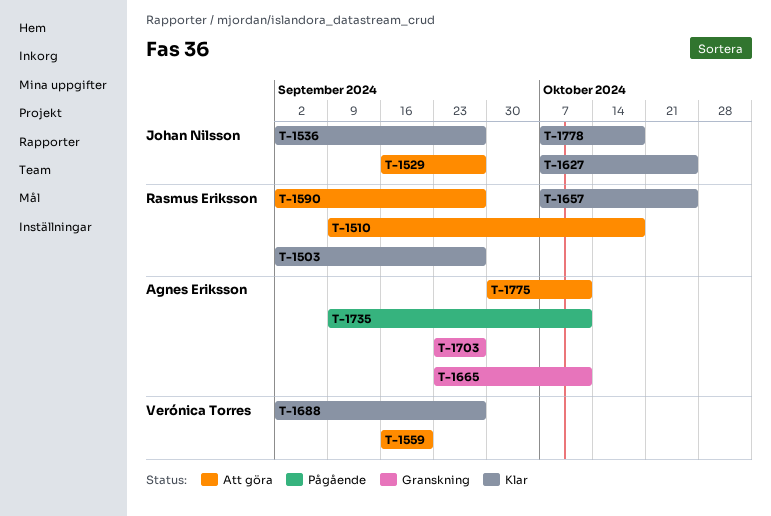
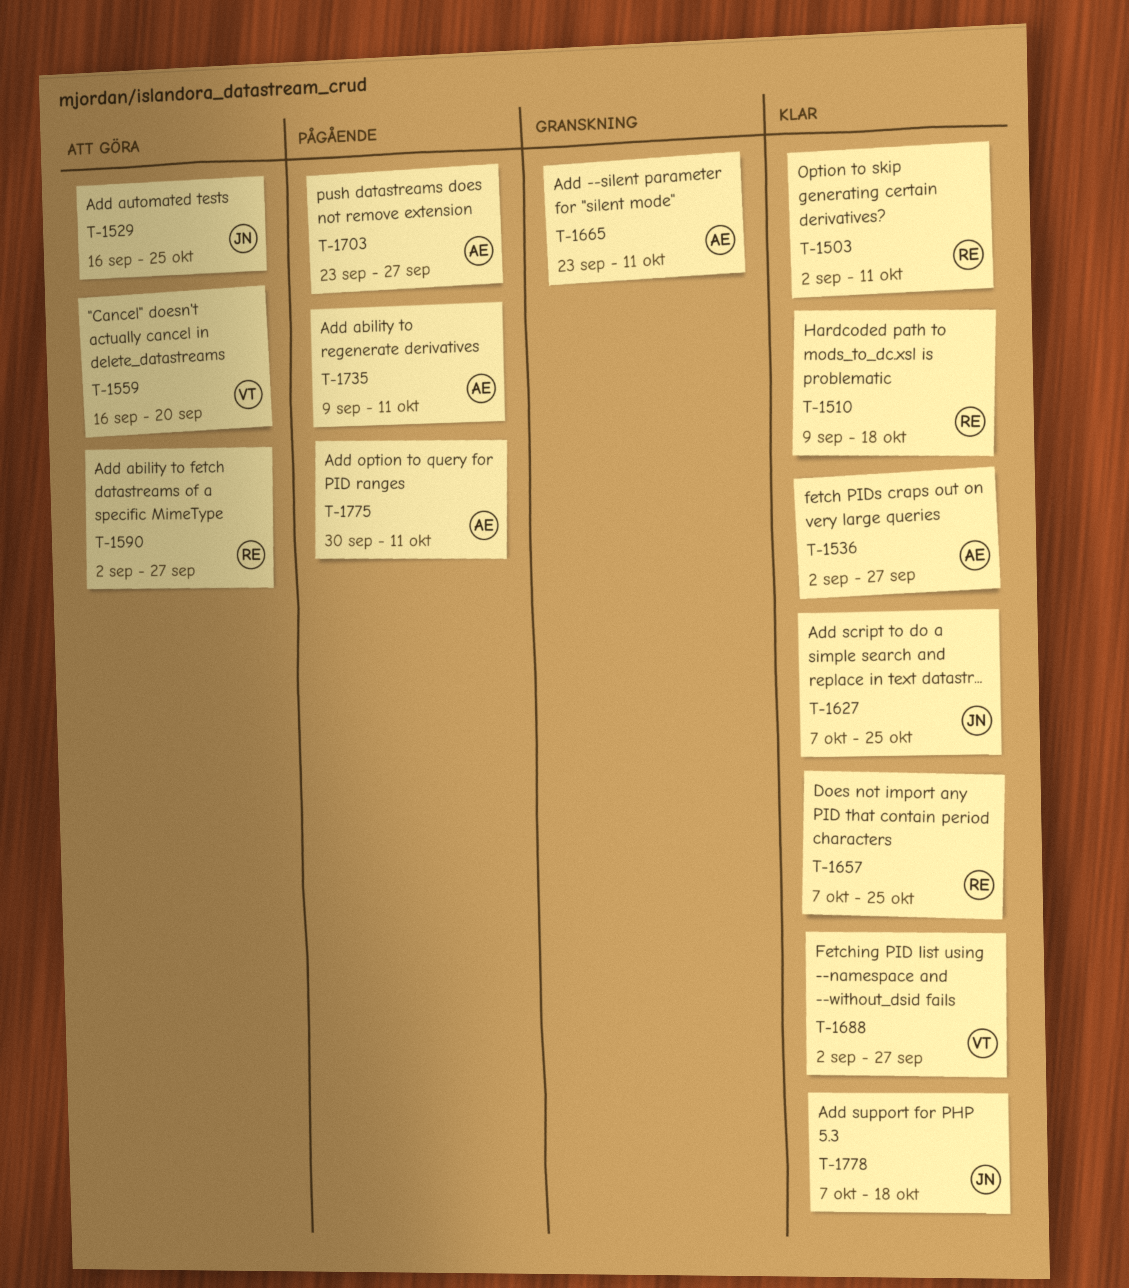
T-1503, due: Sep 27 -> Oct 11
T-1510, status: Att göra -> Klar
T-1529, due: Sep 27 -> Oct 25
T-1536, owner: Johan Nilsson -> Agnes Eriksson
T-1703, status: Granskning -> Pågående
T-1775, status: Att göra -> Pågående

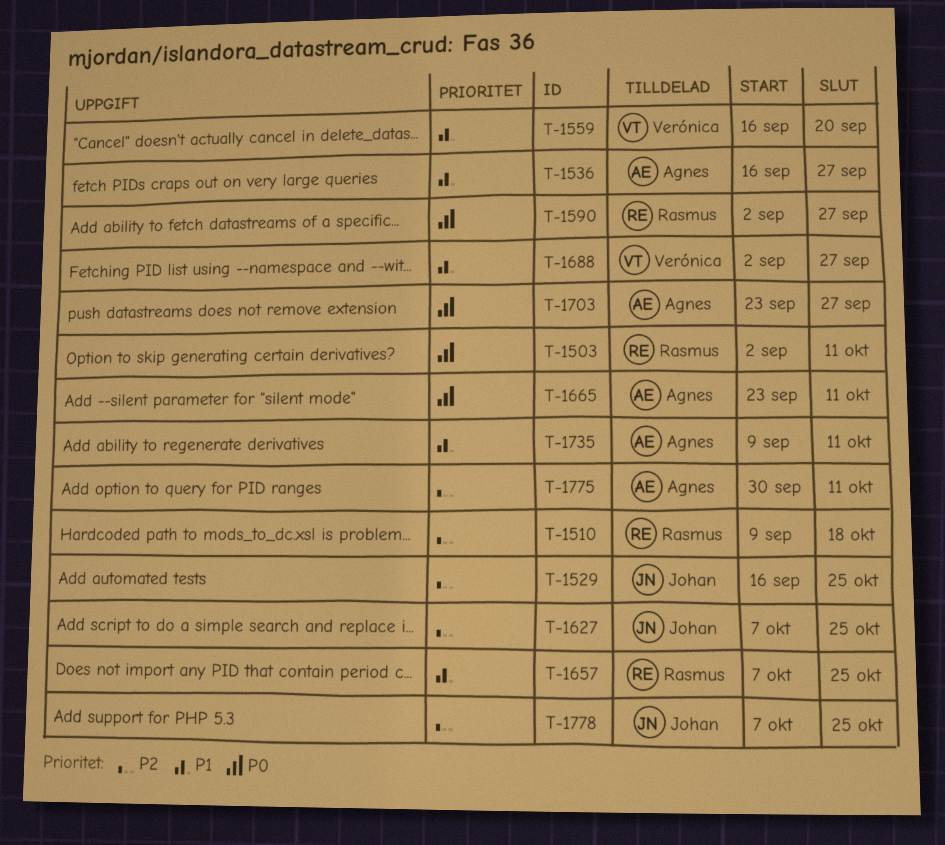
T-1536, start: Sep 2 -> Sep 16
T-1778, due: Oct 18 -> Oct 25

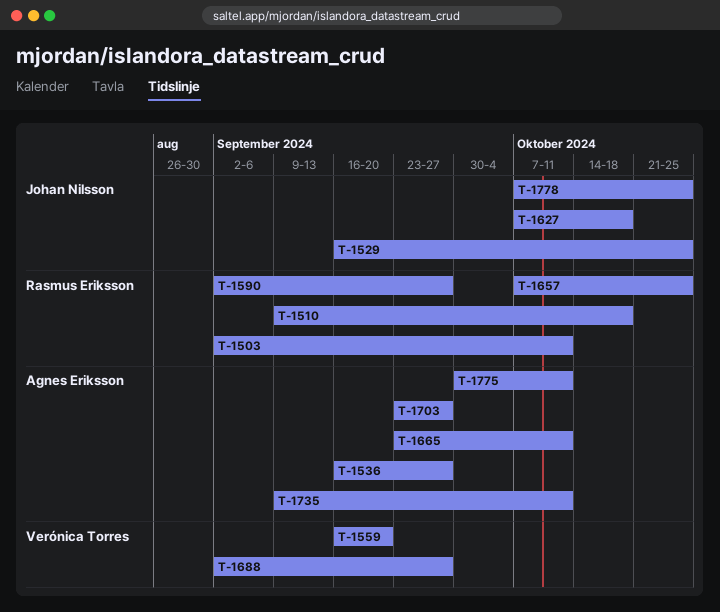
T-1627, due: Oct 25 -> Oct 18

